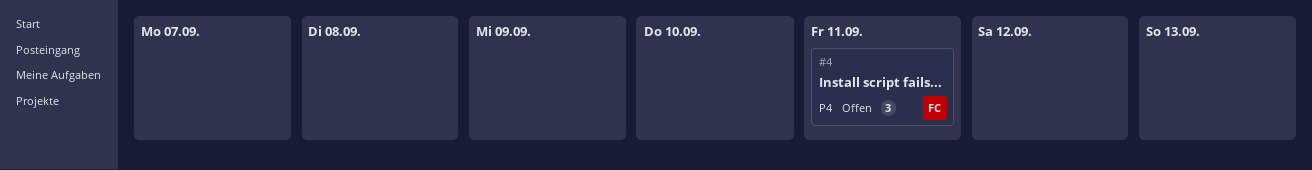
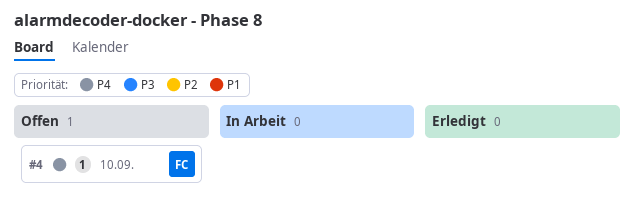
#4, estimate: 3 -> 1
#4, due: Sep 11 -> Sep 10

